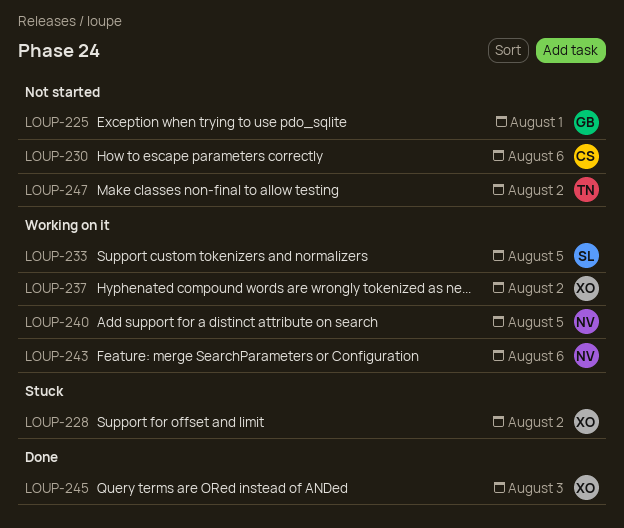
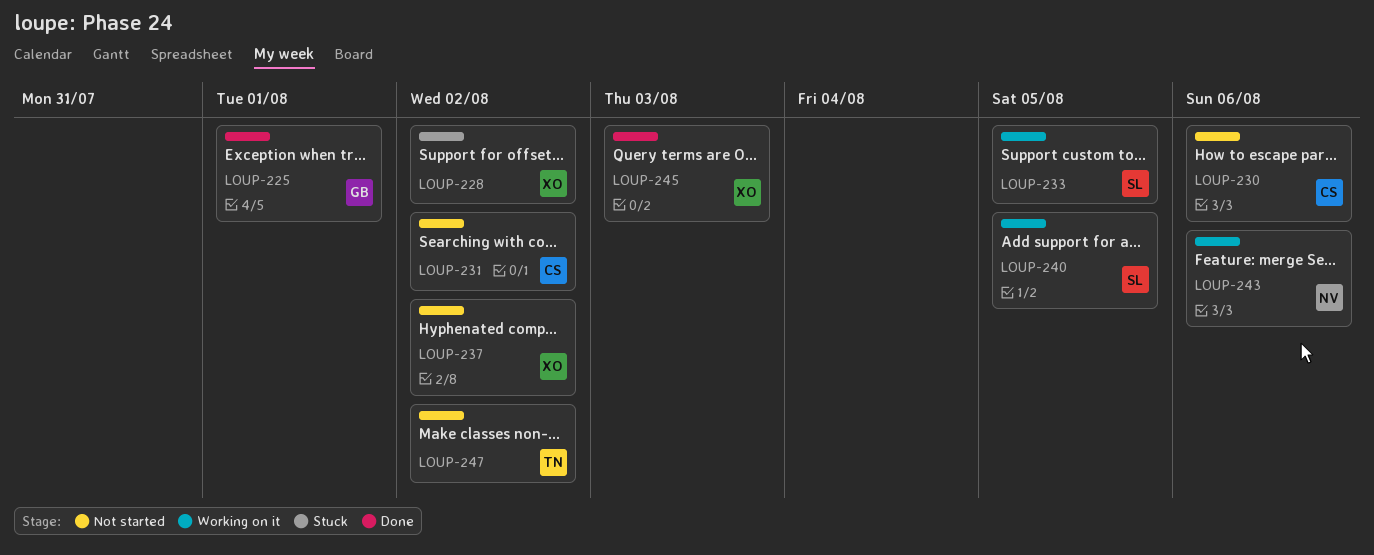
LOUP-225, status: Not started -> Done
LOUP-231: none -> present
LOUP-237, status: Working on it -> Not started
LOUP-240, owner: NV -> SL

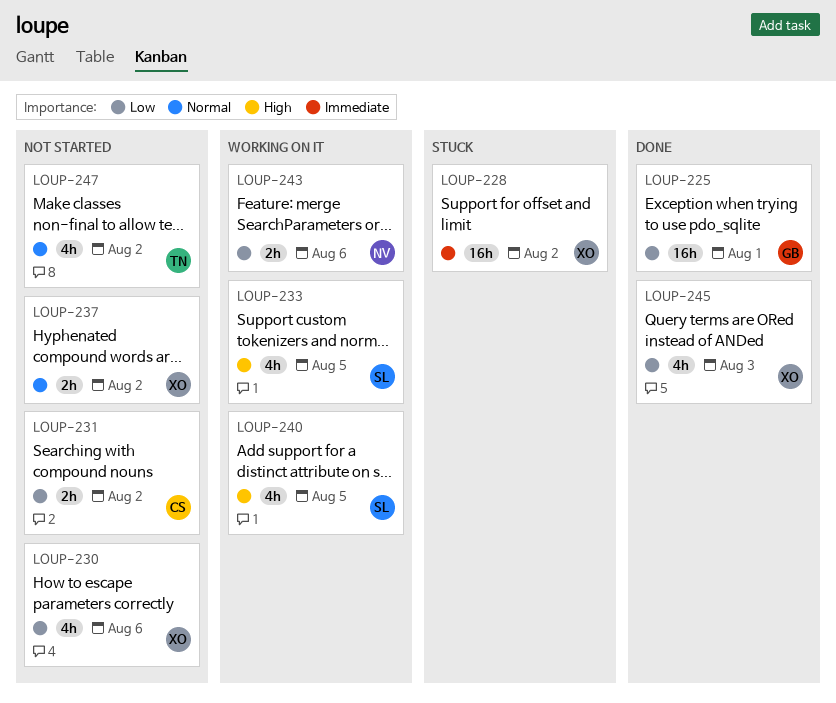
LOUP-230, owner: CS -> XO

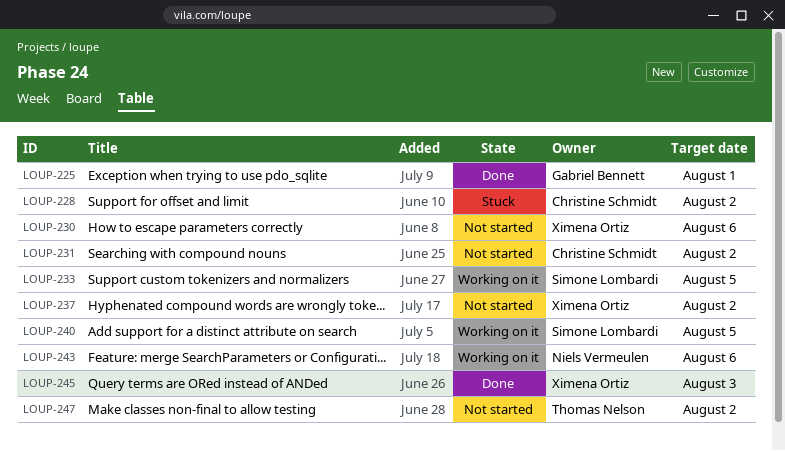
LOUP-228, owner: Ximena Ortiz -> Christine Schmidt

